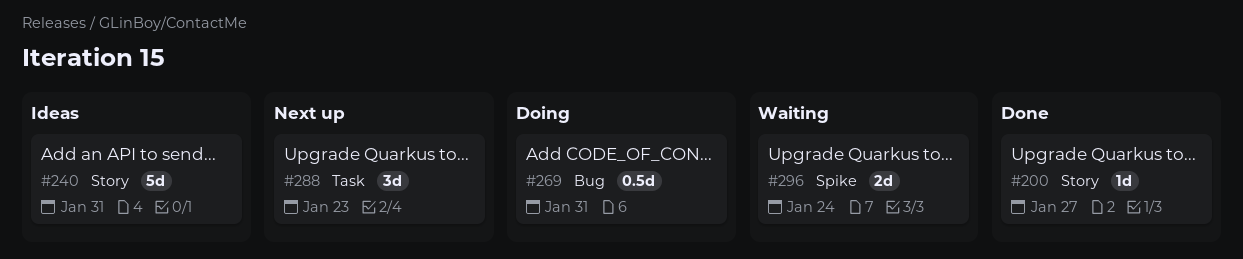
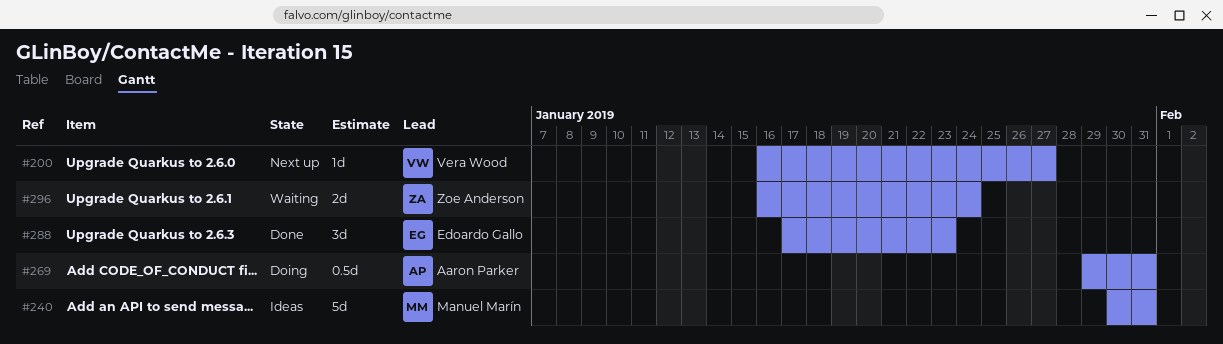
#200, status: Done -> Next up
#288, status: Next up -> Done

